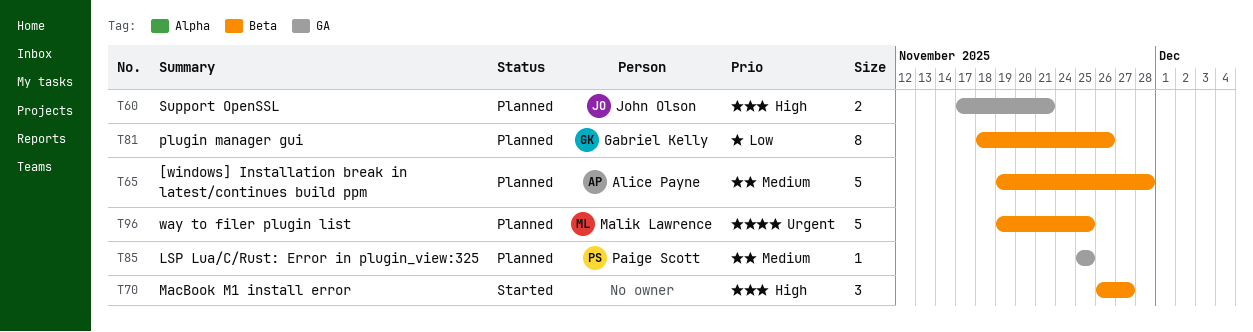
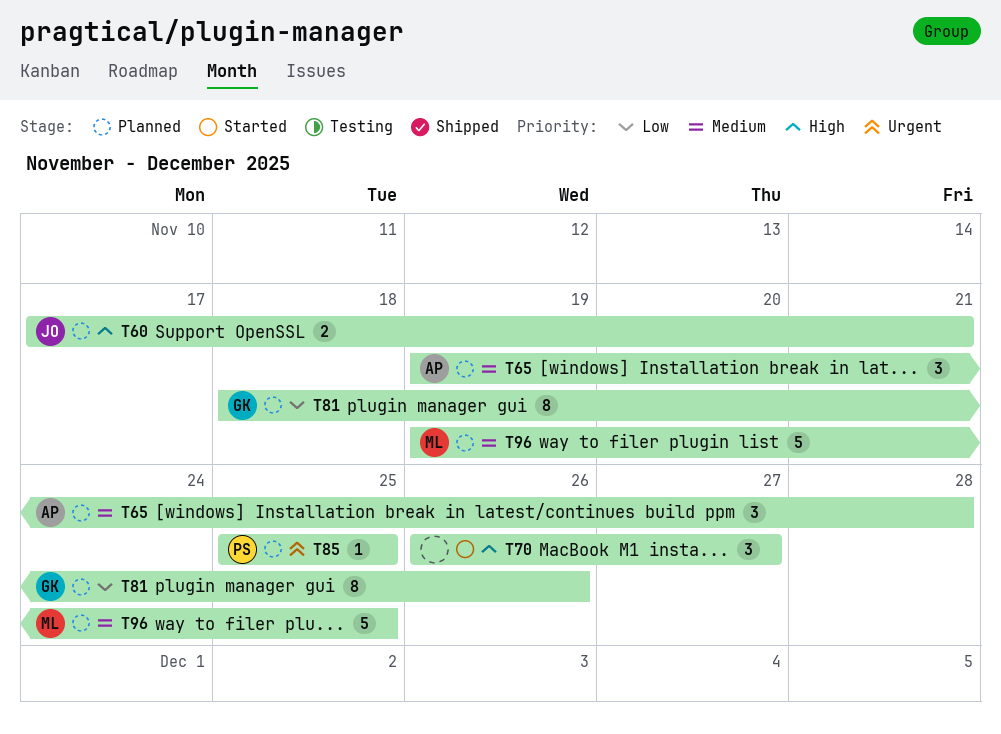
T65, estimate: 5 -> 3
T85, priority: Medium -> Urgent
T96, priority: Urgent -> Medium

